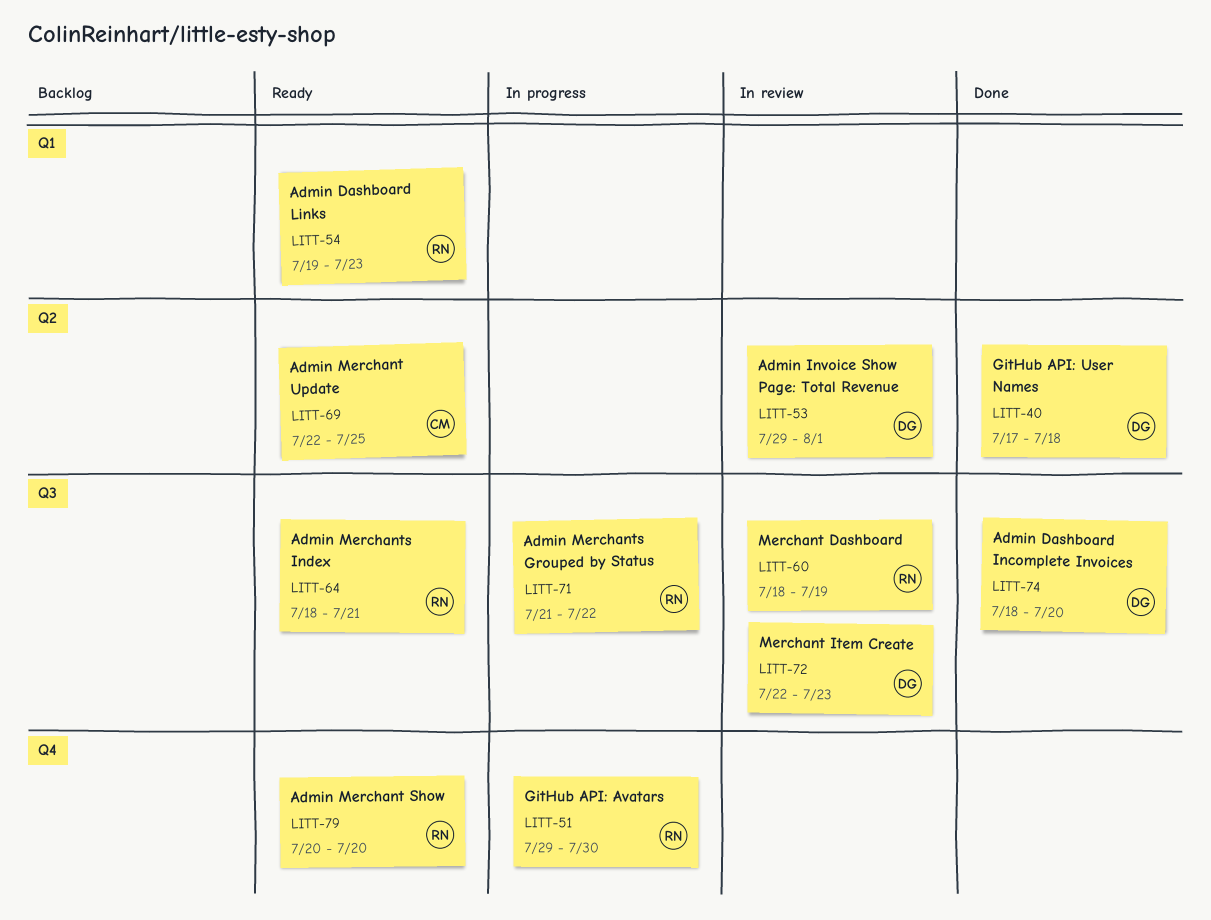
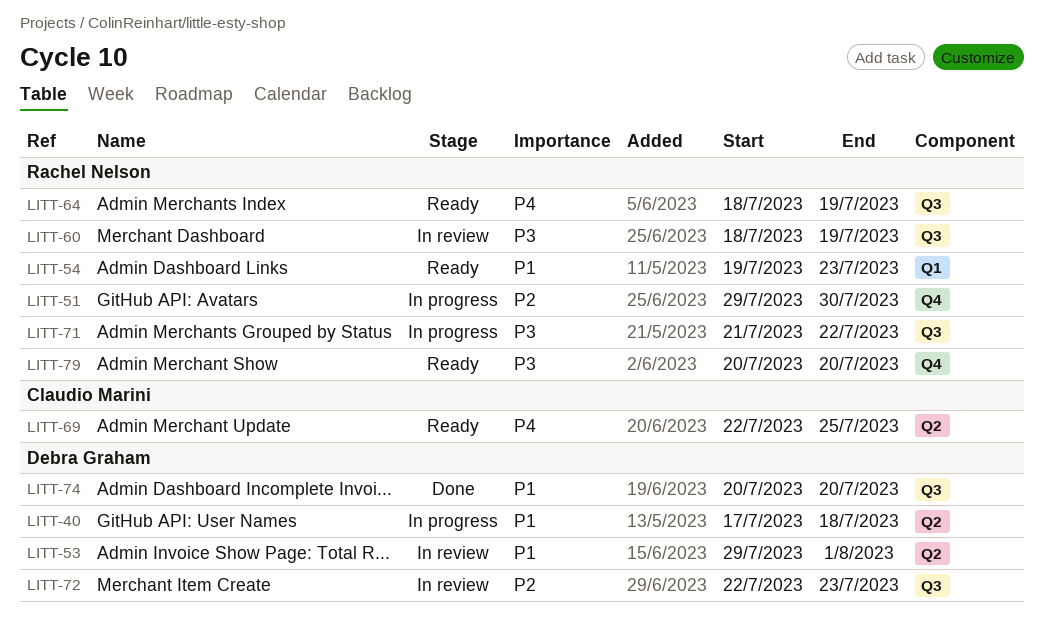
LITT-40, status: Done -> In progress
LITT-64, due: Jul 21 -> Jul 19
LITT-74, start: Jul 18 -> Jul 20

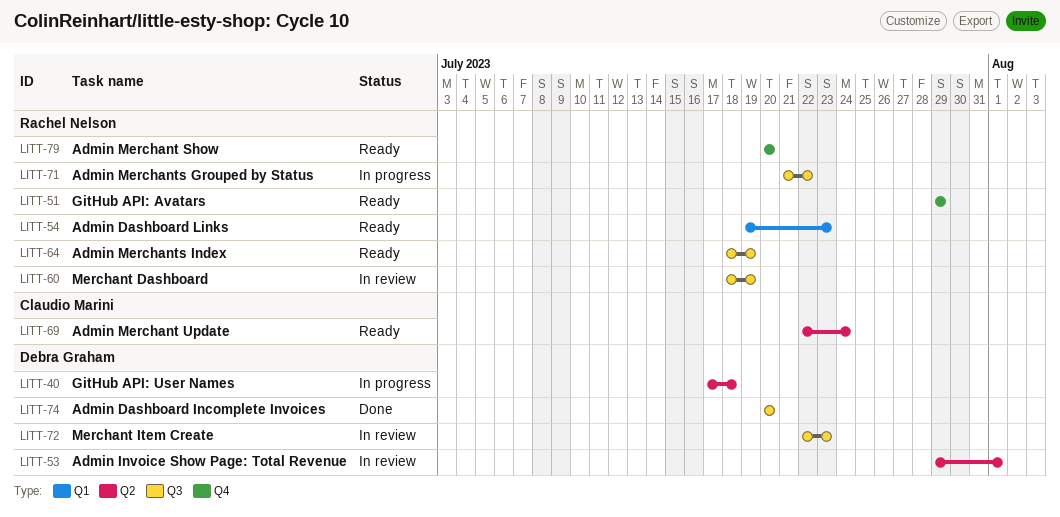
LITT-51, status: In progress -> Ready
LITT-51, due: Jul 30 -> Jul 29
LITT-69, due: Jul 25 -> Jul 24

